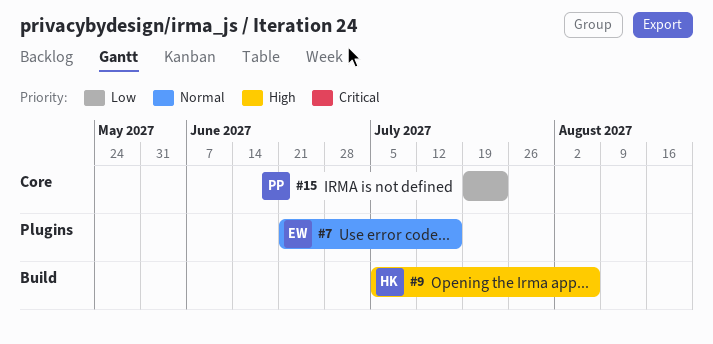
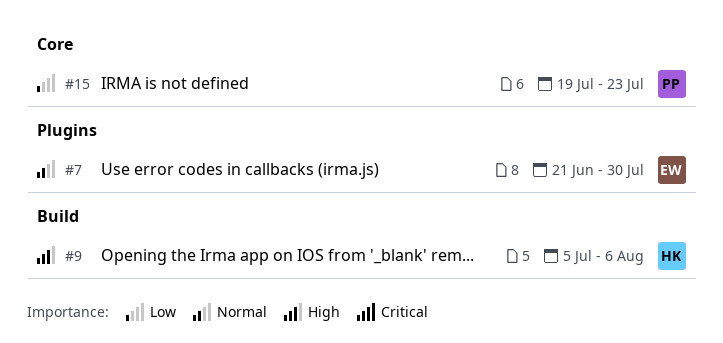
#7, due: Jul 16 -> Jul 30

